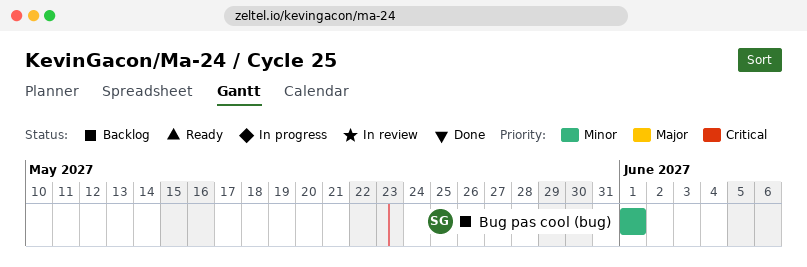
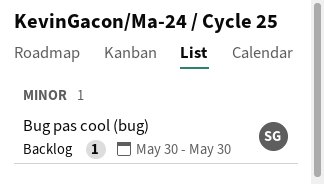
Bug pas cool (bug), start: Jun 1 -> May 30
Bug pas cool (bug), due: Jun 1 -> May 30

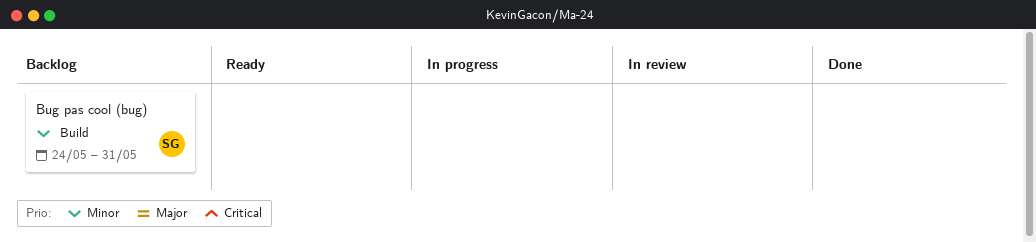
Bug pas cool (bug), start: May 30 -> May 24
Bug pas cool (bug), due: May 30 -> May 31

